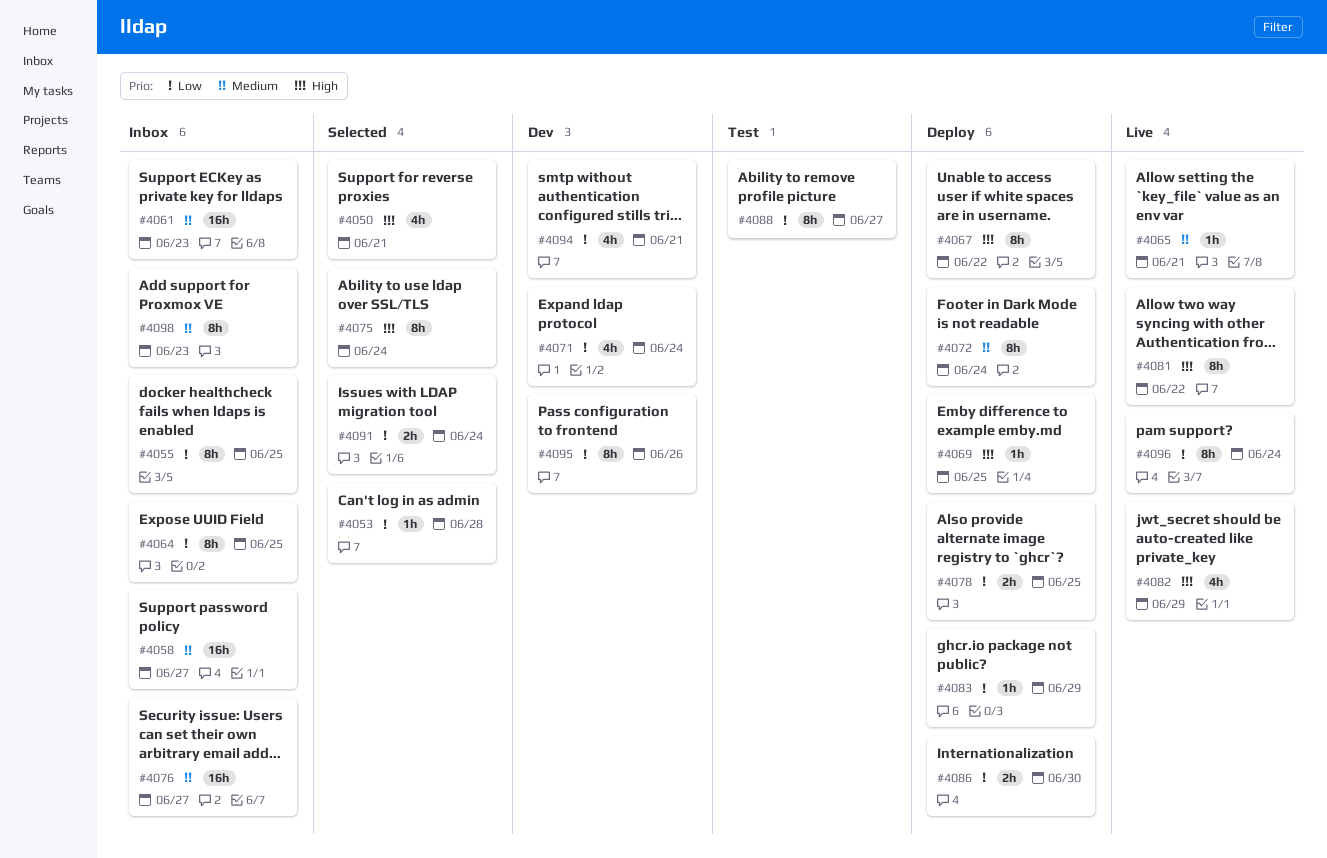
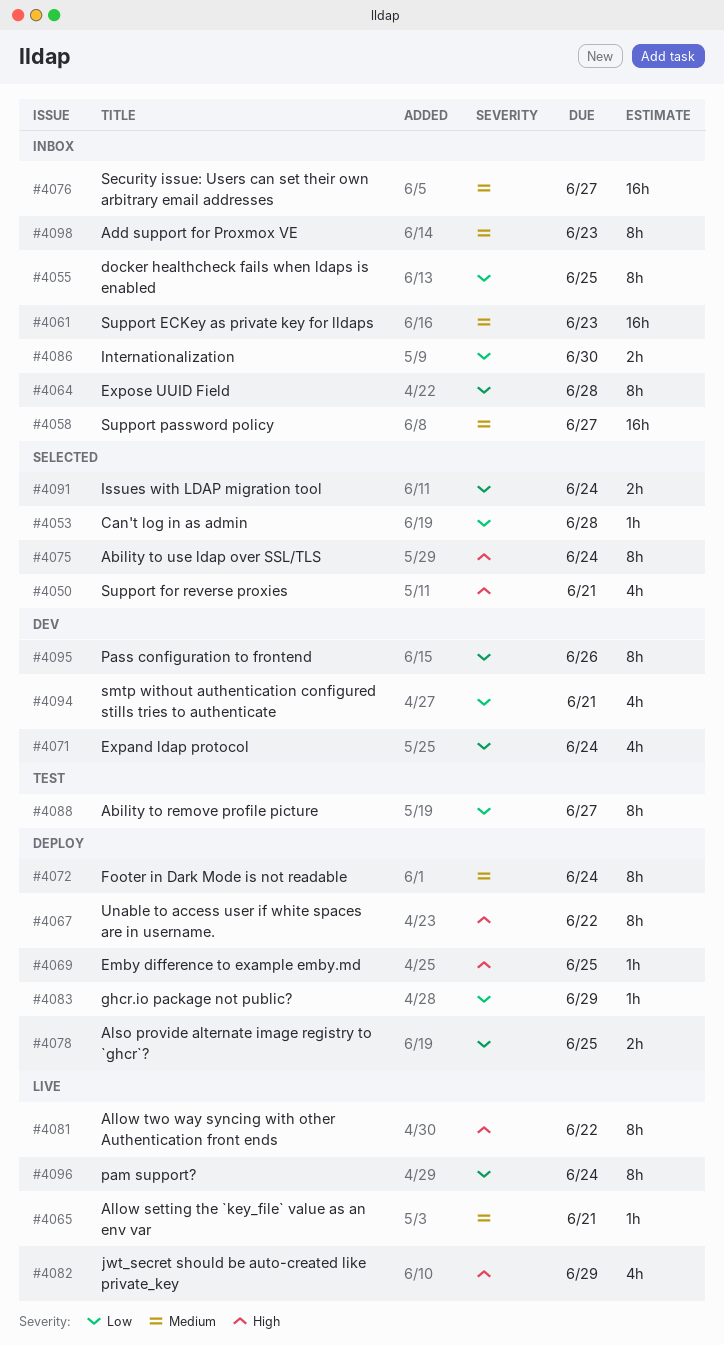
#4064, due: Jun 25 -> Jun 28
#4086, status: Deploy -> Inbox

